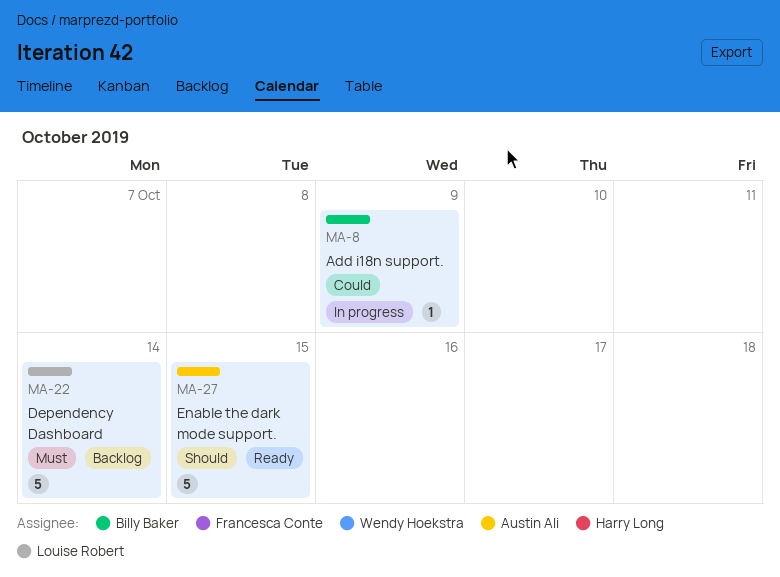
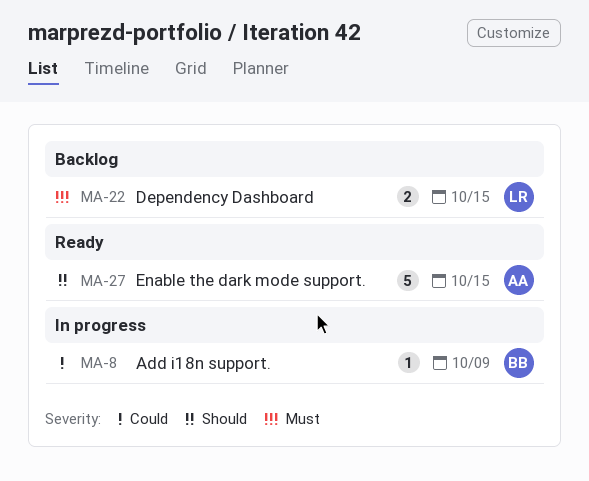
MA-22, estimate: 5 -> 2
MA-22, due: Oct 14 -> Oct 15

